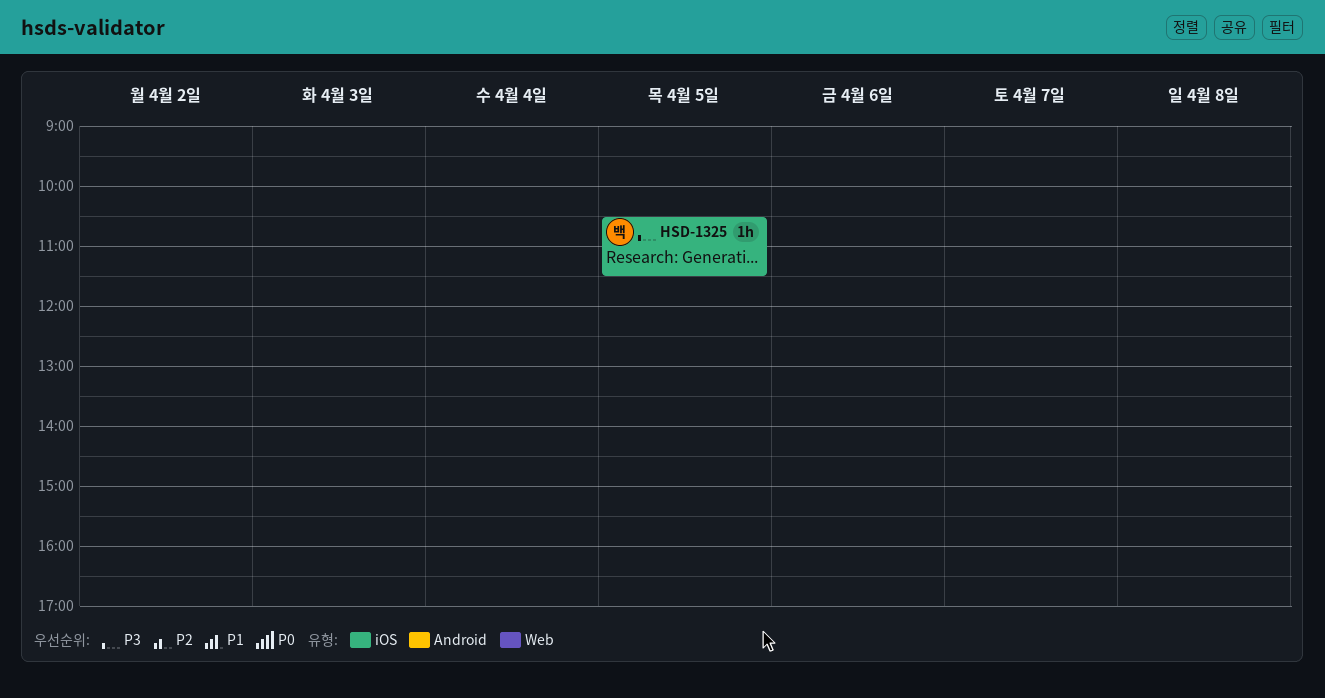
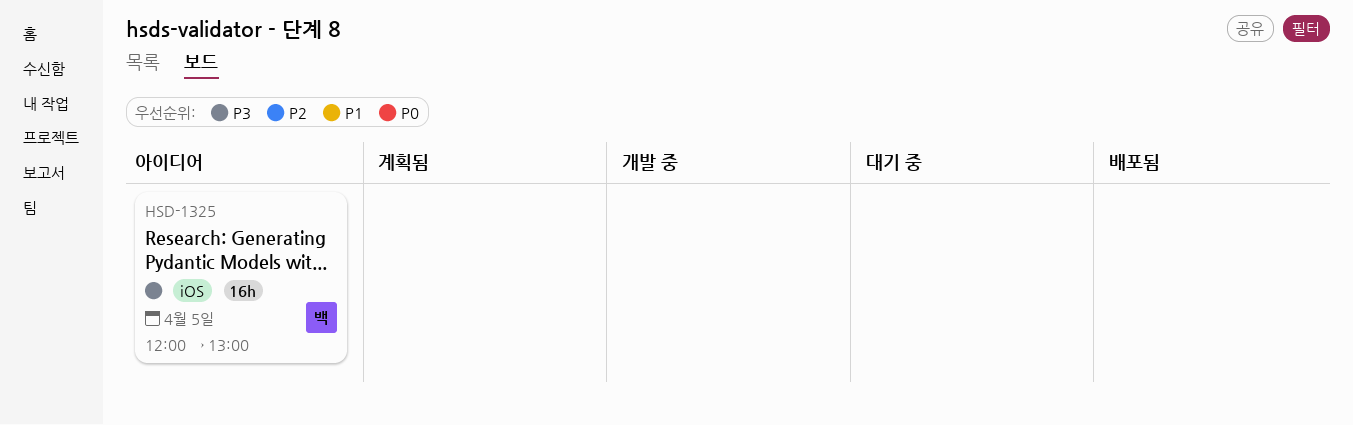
HSD-1325, estimate: 1h -> 16h
HSD-1325, begins: 10:30 -> 12:00
HSD-1325, ends: 11:30 -> 13:00

